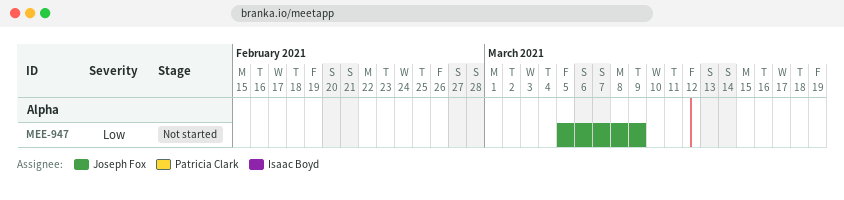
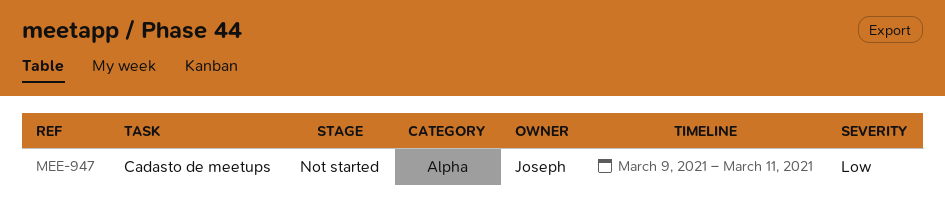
MEE-947, start: Mar 5 -> Mar 9
MEE-947, due: Mar 9 -> Mar 11

